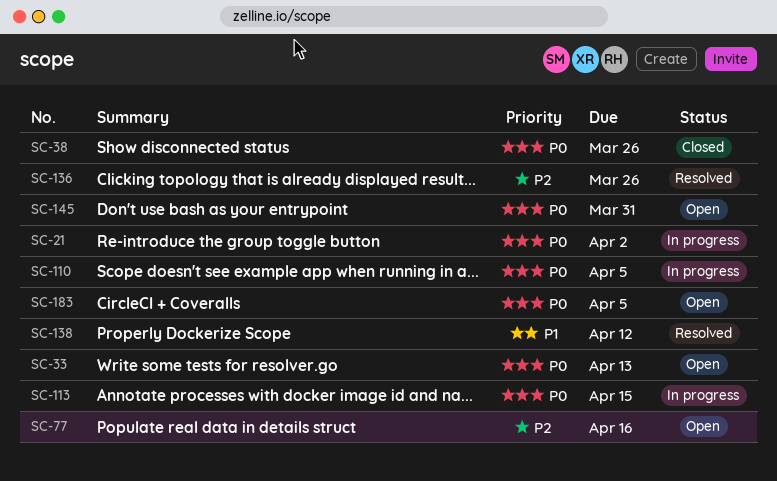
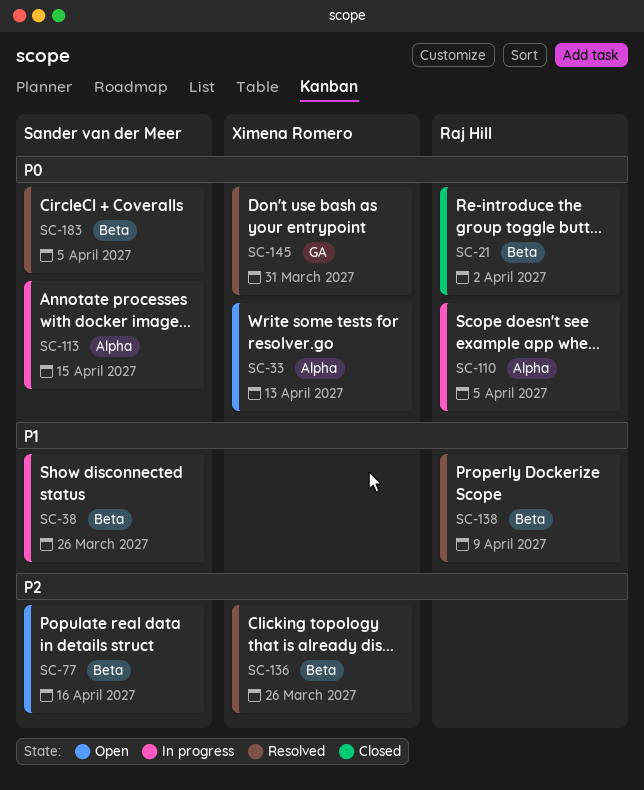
SC-21, status: In progress -> Closed
SC-38, status: Closed -> In progress
SC-38, priority: P0 -> P1
SC-138, due: Apr 12 -> Apr 9
SC-145, status: Open -> Resolved
SC-183, status: Open -> Resolved

